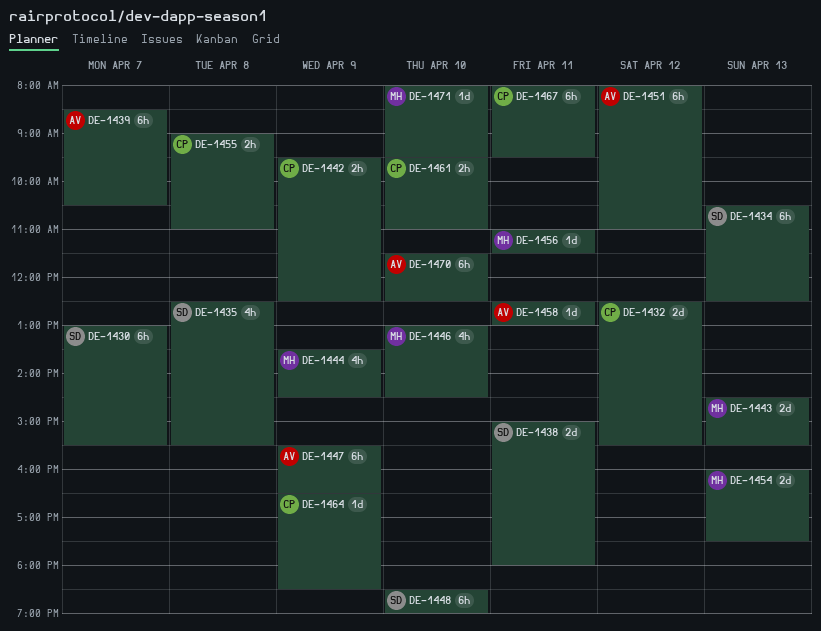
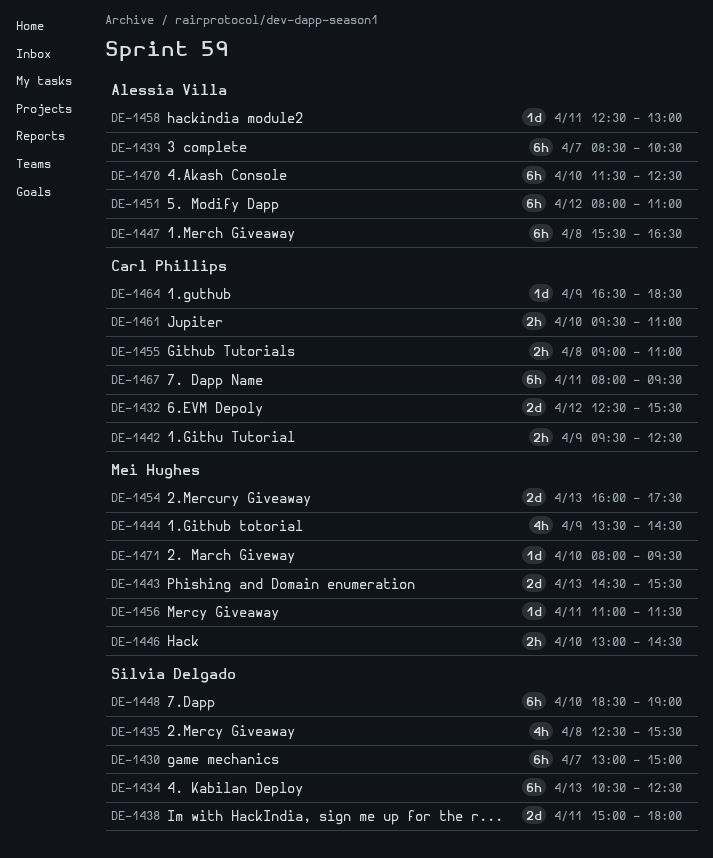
DE-1430, ends: 15:30 -> 15:00
DE-1446, estimate: 4h -> 2h
DE-1447, day: Apr 9 -> Apr 8

